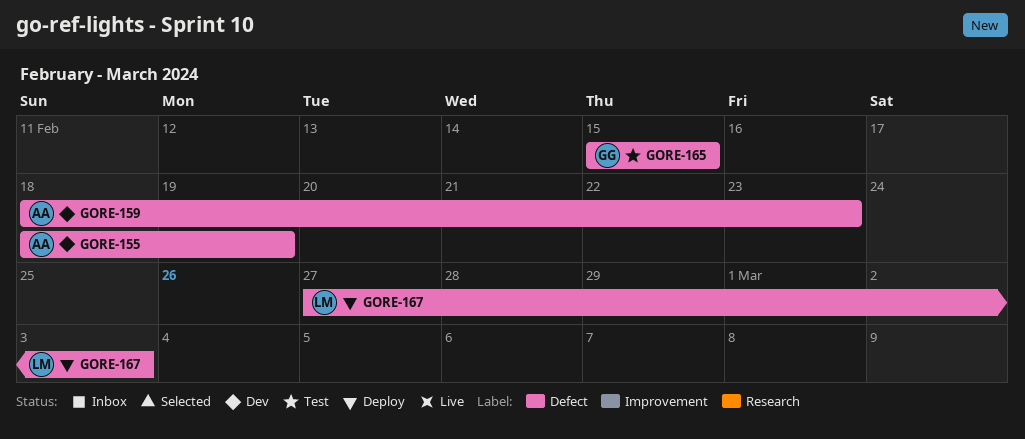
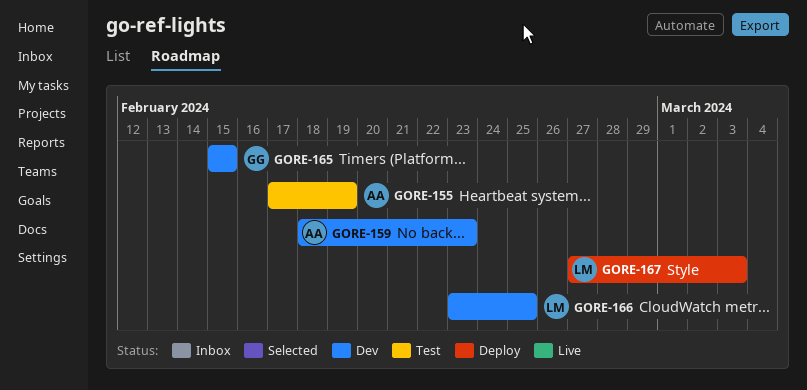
GORE-155, status: Dev -> Test
GORE-155, start: Feb 18 -> Feb 17
GORE-165, status: Test -> Dev
GORE-166: none -> present

